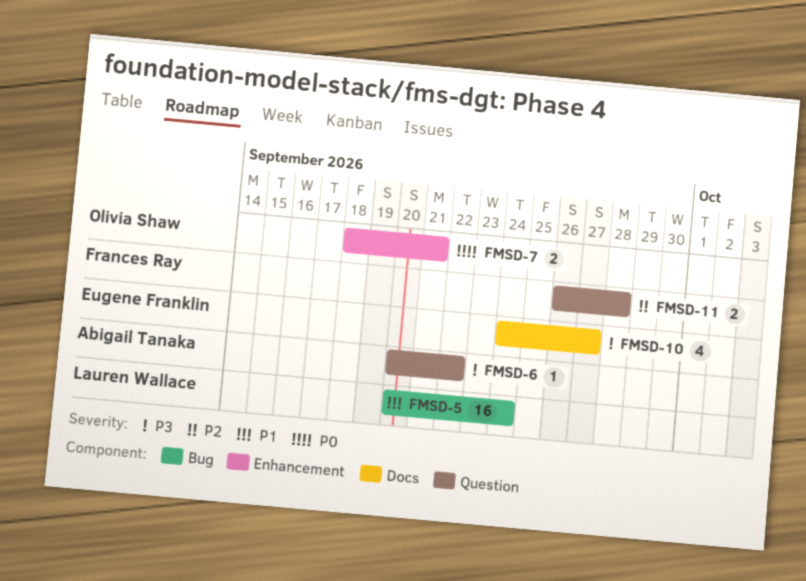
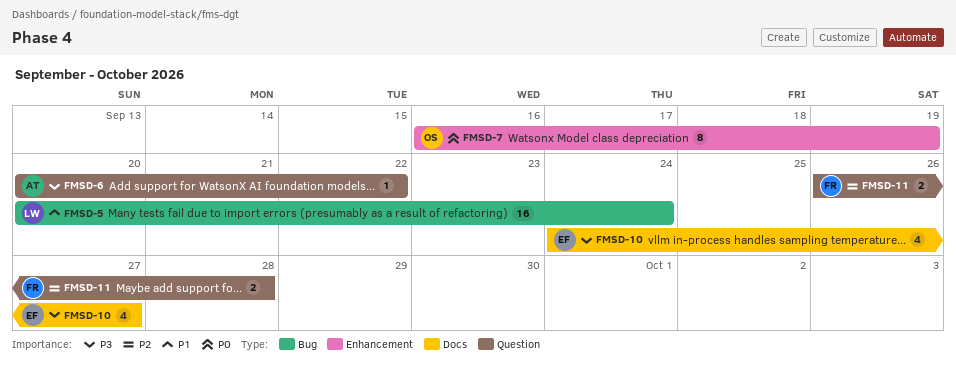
FMSD-7, estimate: 2 -> 8
FMSD-7, start: Sep 18 -> Sep 16
FMSD-7, due: Sep 21 -> Sep 19

